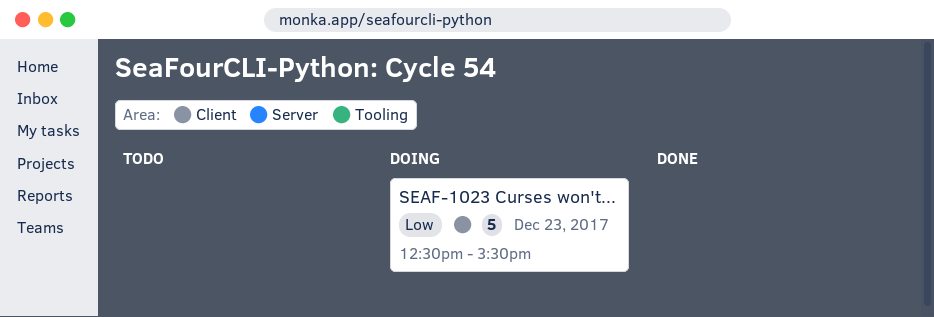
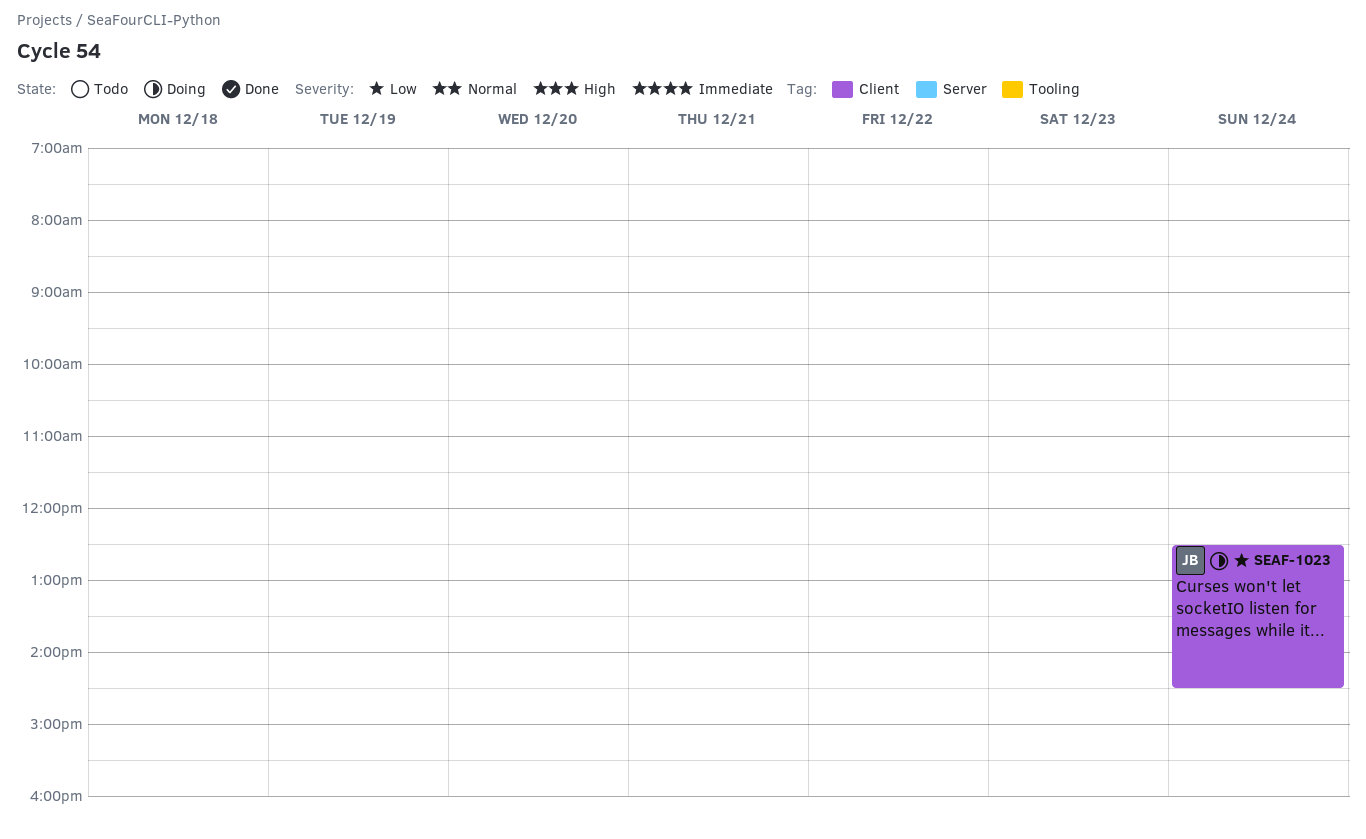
SEAF-1023, day: Dec 23 -> Dec 24
SEAF-1023, ends: 15:30 -> 14:30

